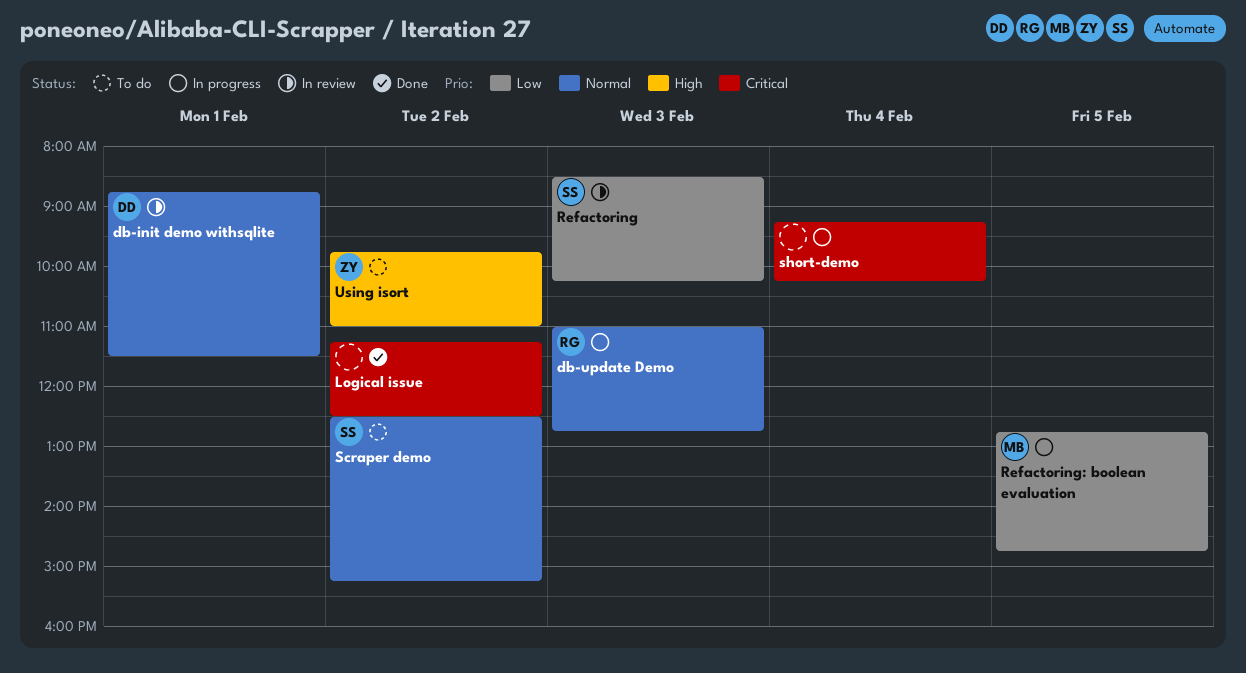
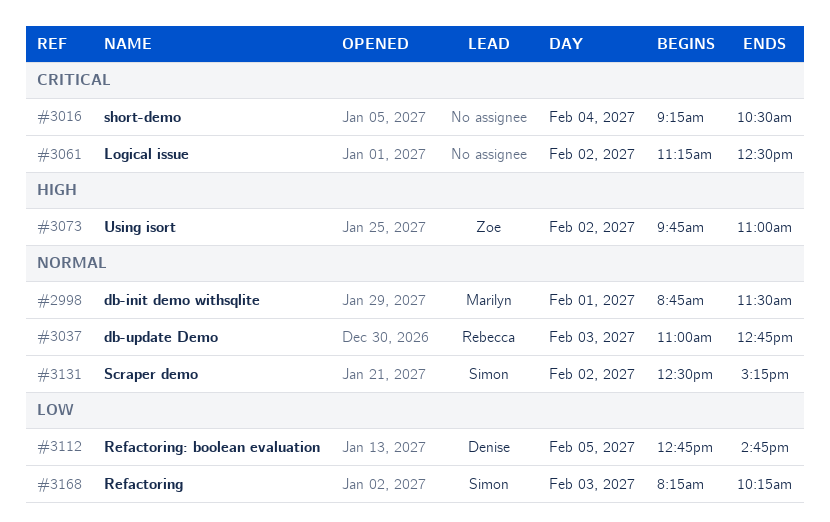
db-init demo withsqlite, owner: Denise -> Marilyn
Refactoring, begins: 08:30 -> 08:15
Refactoring: boolean evaluation, owner: Marilyn -> Denise
short-demo, ends: 10:15 -> 10:30

